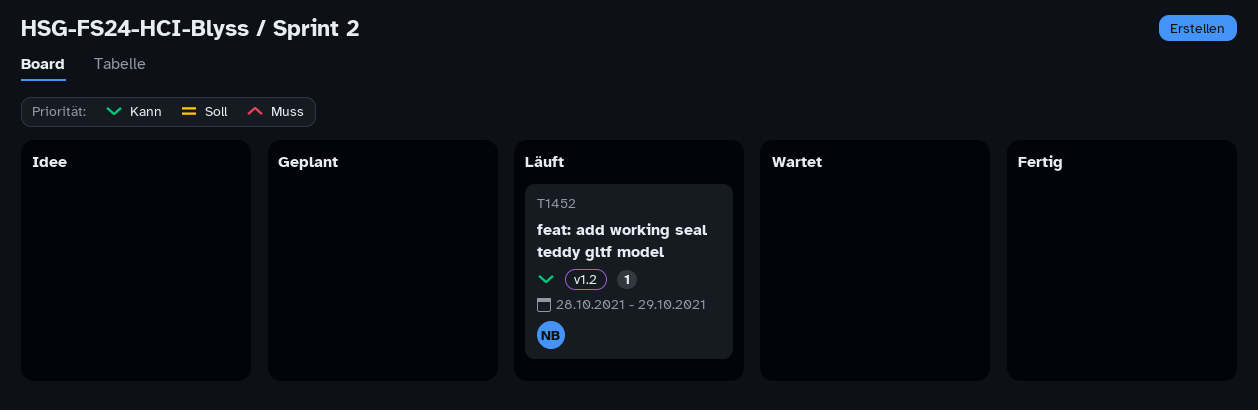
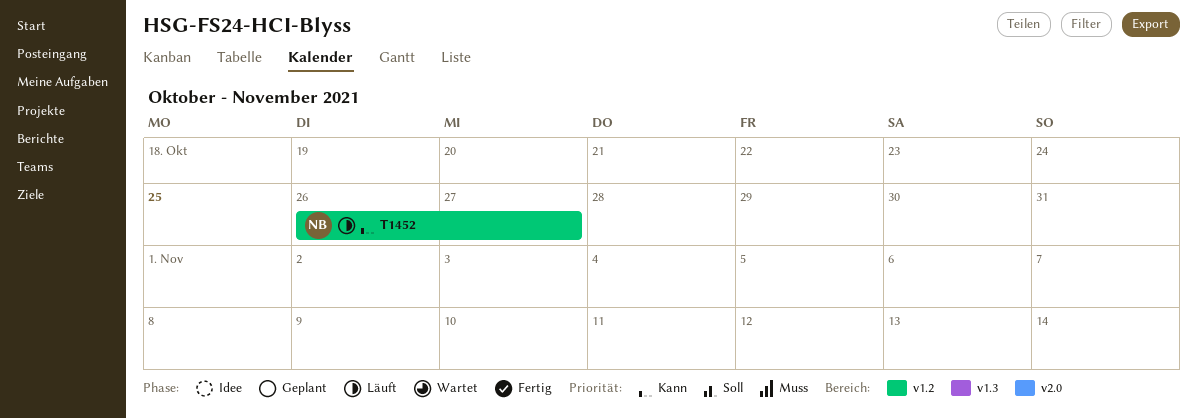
T1452, start: Oct 28 -> Oct 26
T1452, due: Oct 29 -> Oct 27

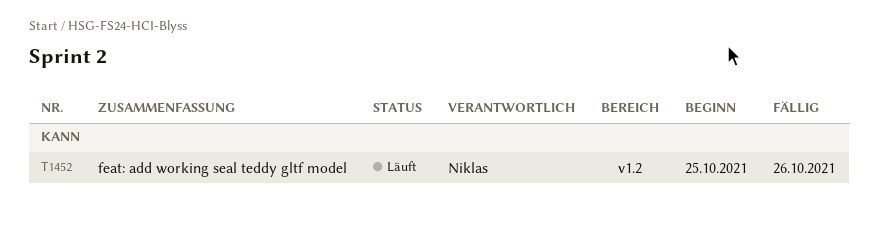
T1452, start: Oct 26 -> Oct 25
T1452, due: Oct 27 -> Oct 26

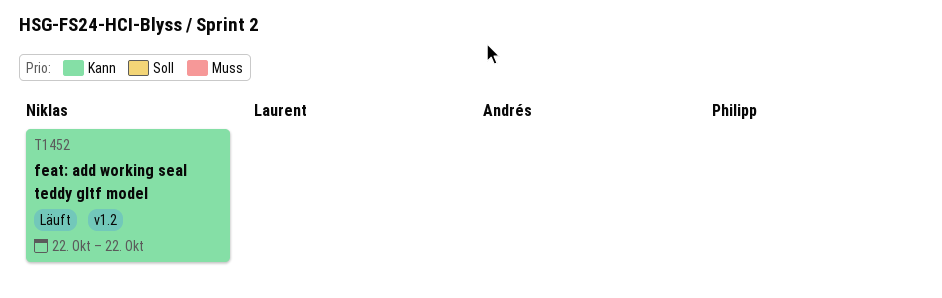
T1452, start: Oct 25 -> Oct 22
T1452, due: Oct 26 -> Oct 22

